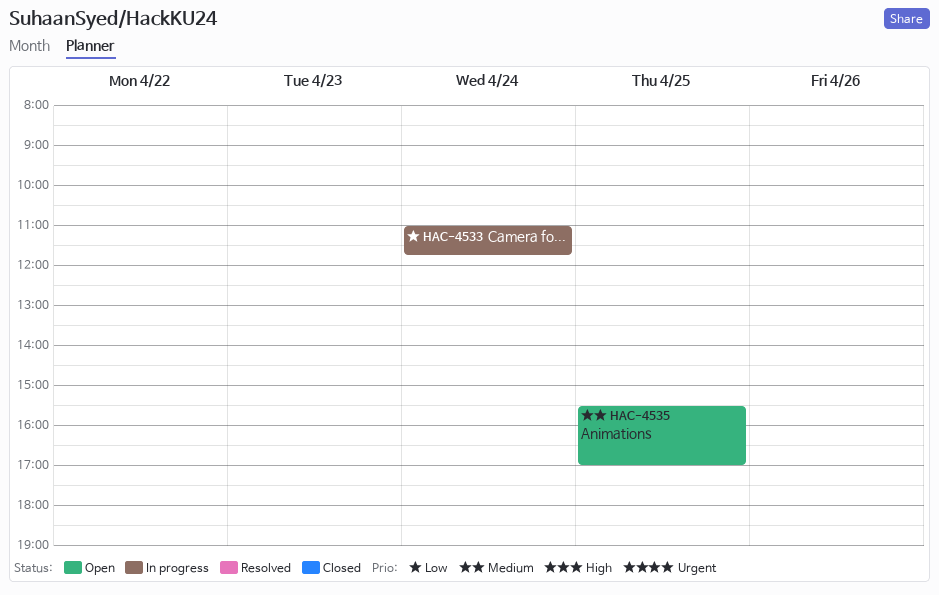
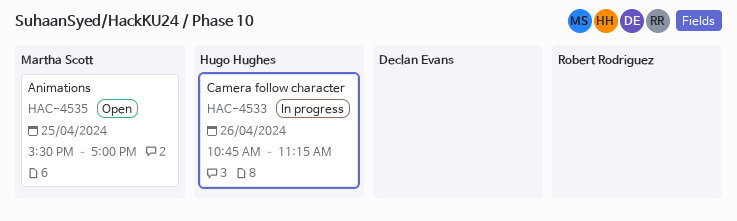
HAC-4533, day: Apr 24 -> Apr 26
HAC-4533, begins: 11:00 -> 10:45
HAC-4533, ends: 11:45 -> 11:15

